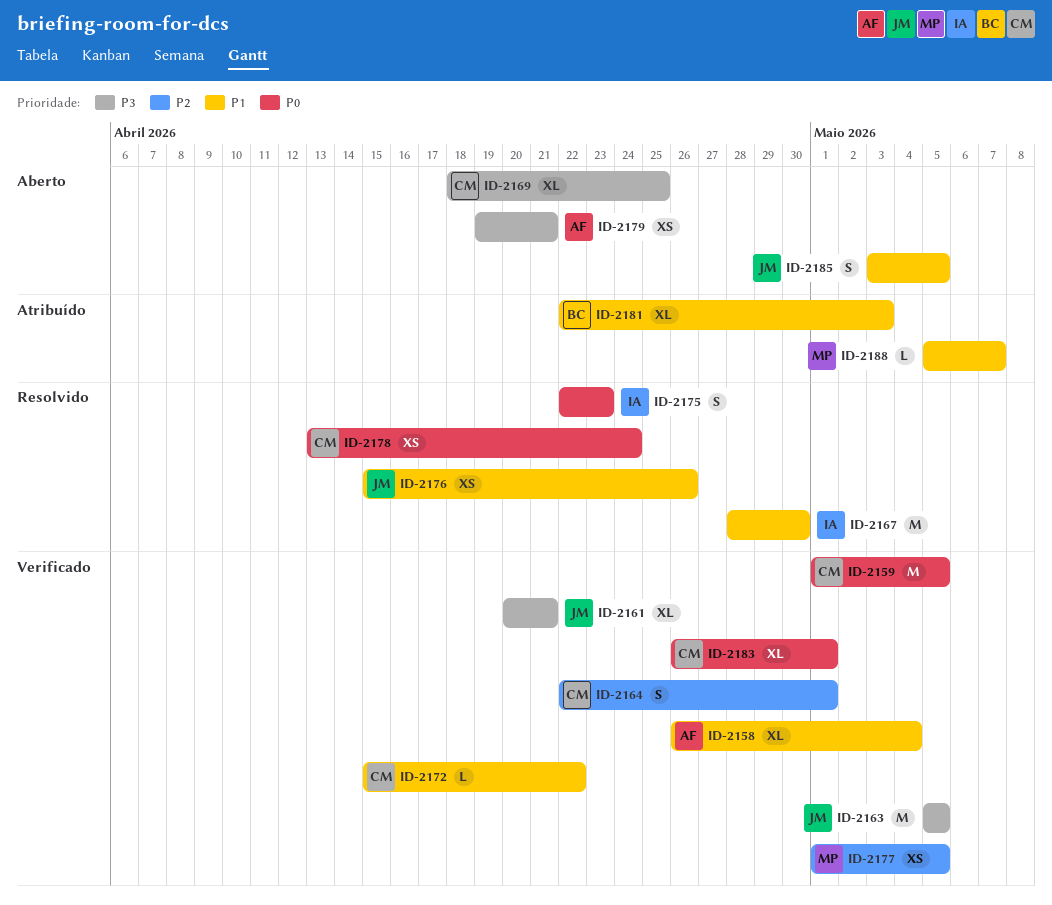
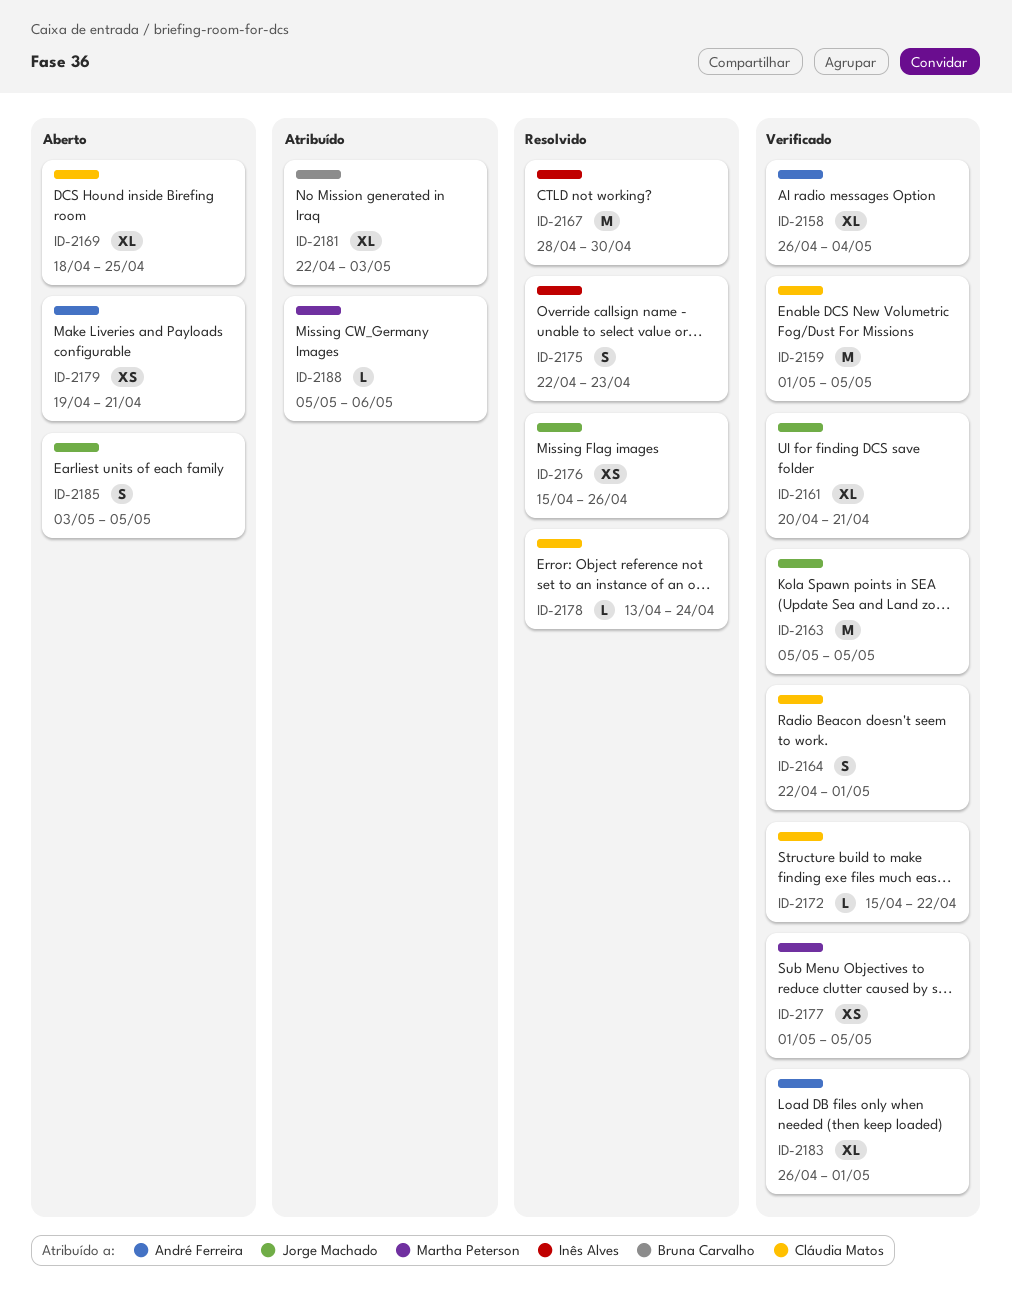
ID-2178, estimate: XS -> L
ID-2183, owner: Cláudia Matos -> André Ferreira
ID-2188, due: May 7 -> May 6

